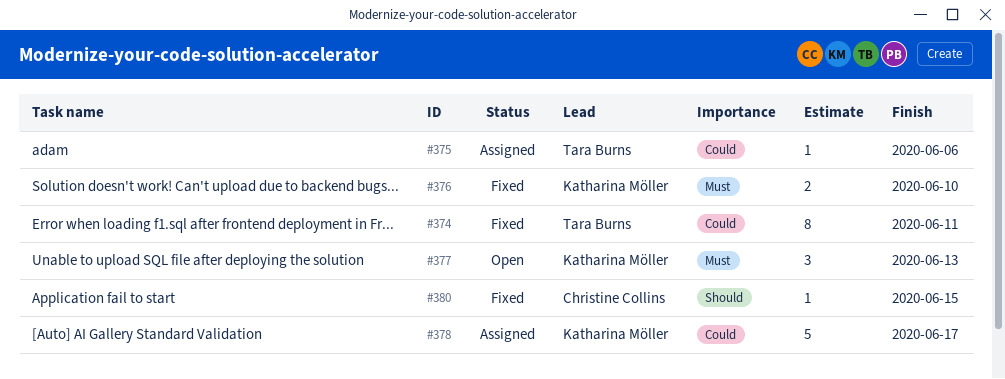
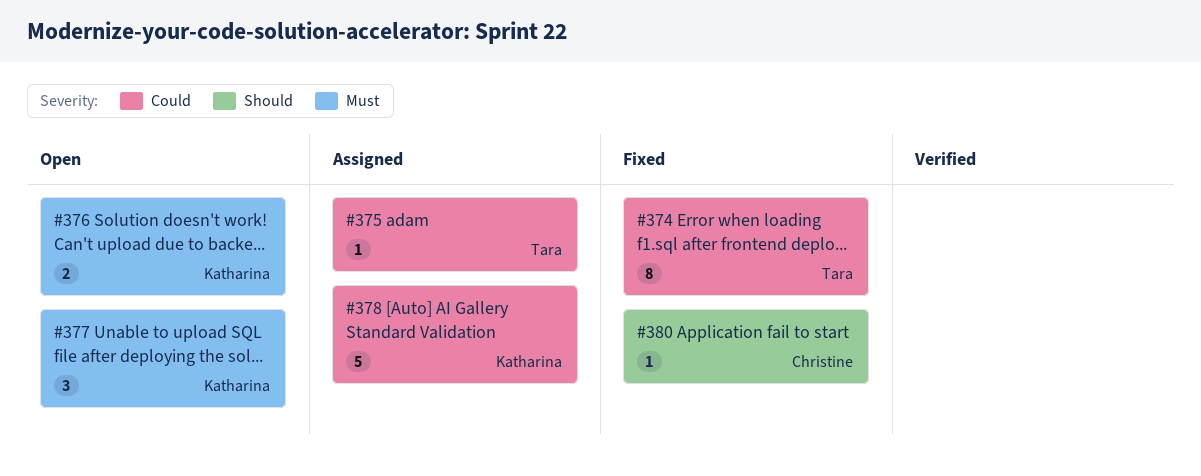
#376, status: Fixed -> Open

